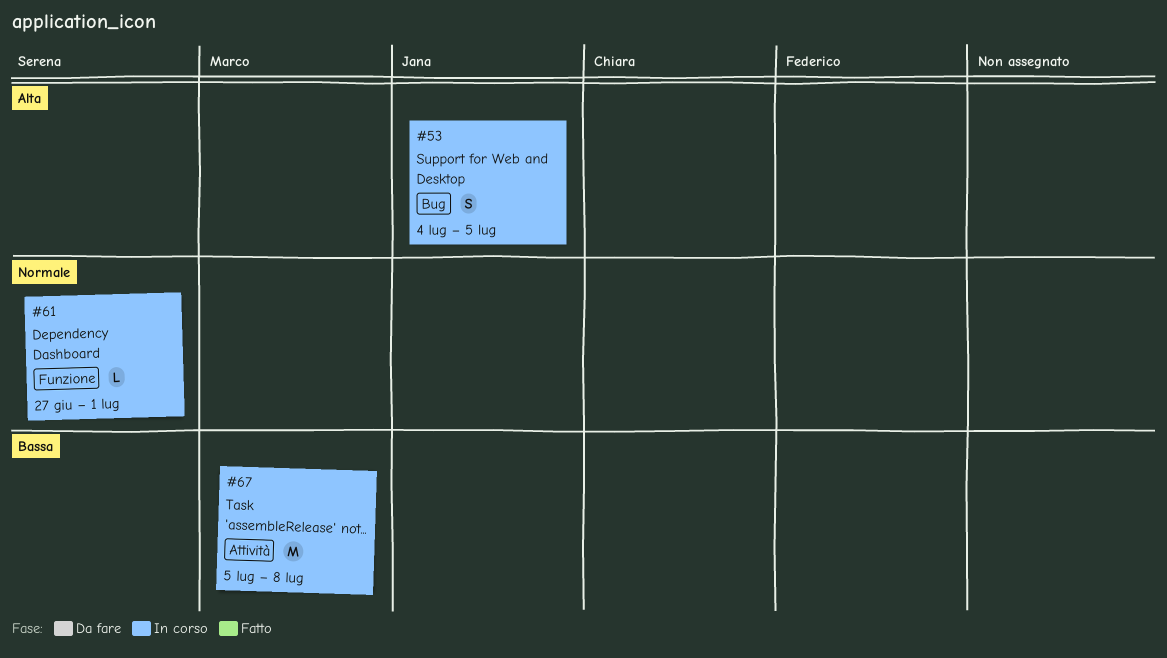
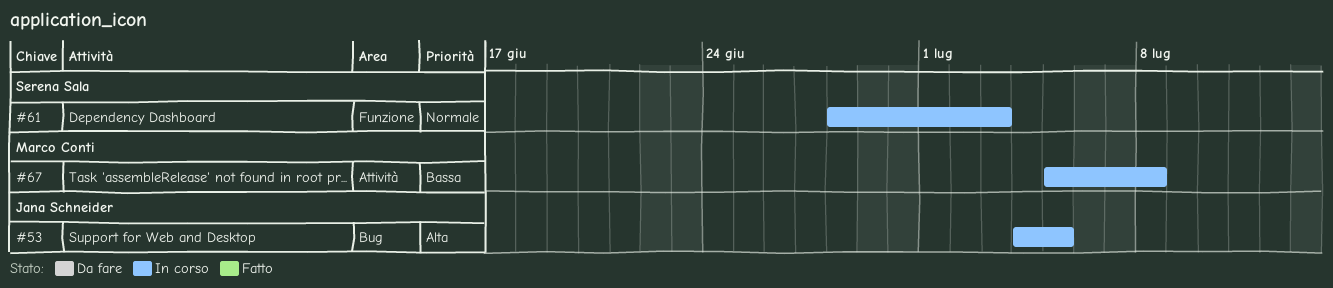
#61, start: Jun 27 -> Jun 28
#61, due: Jul 1 -> Jul 3

